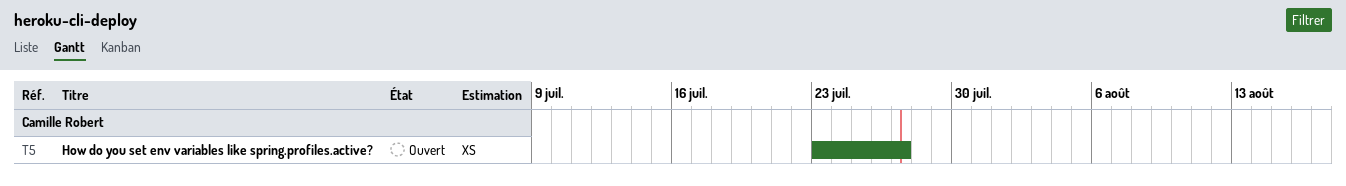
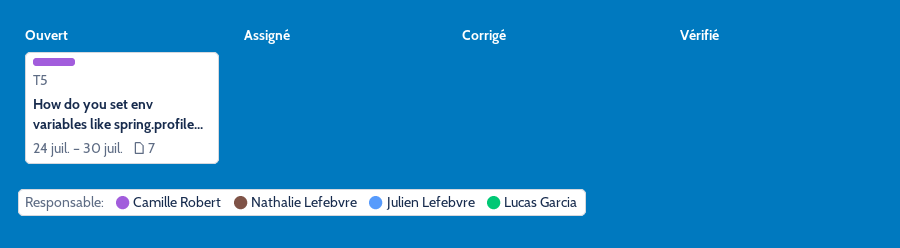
T5, start: Jul 23 -> Jul 24
T5, due: Jul 27 -> Jul 30

